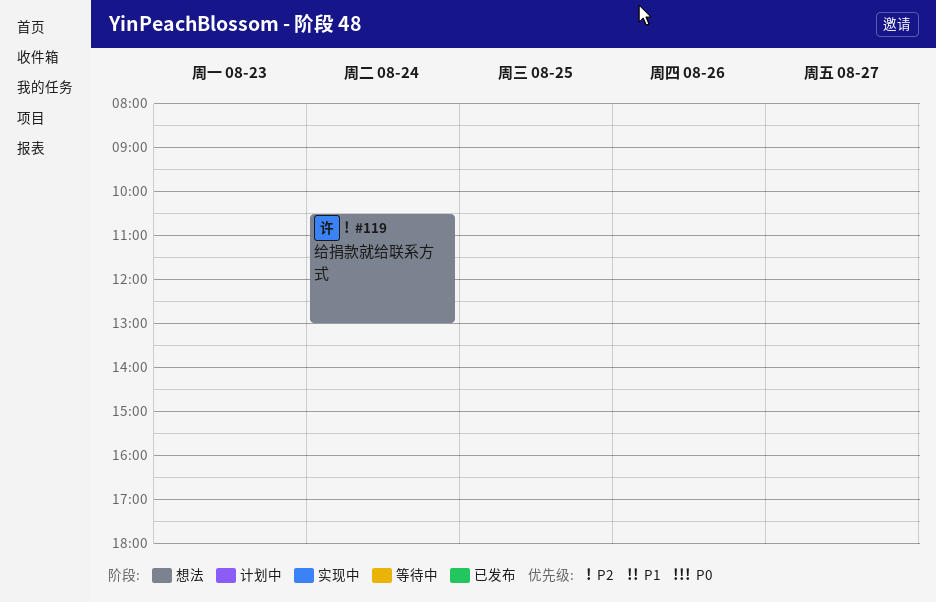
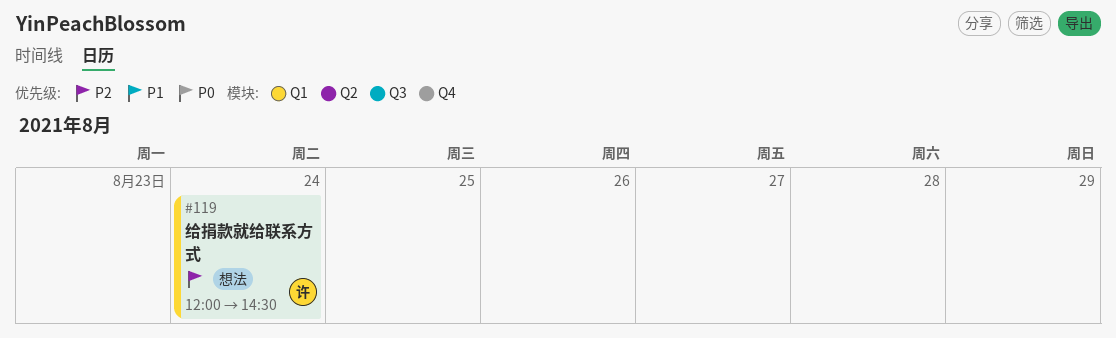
#119, begins: 10:30 -> 12:00
#119, ends: 13:00 -> 14:30

